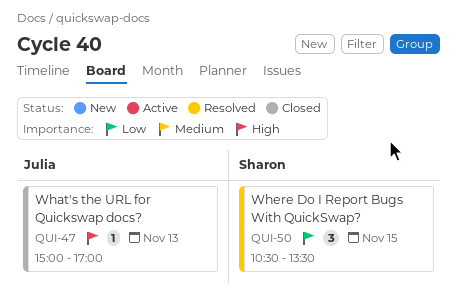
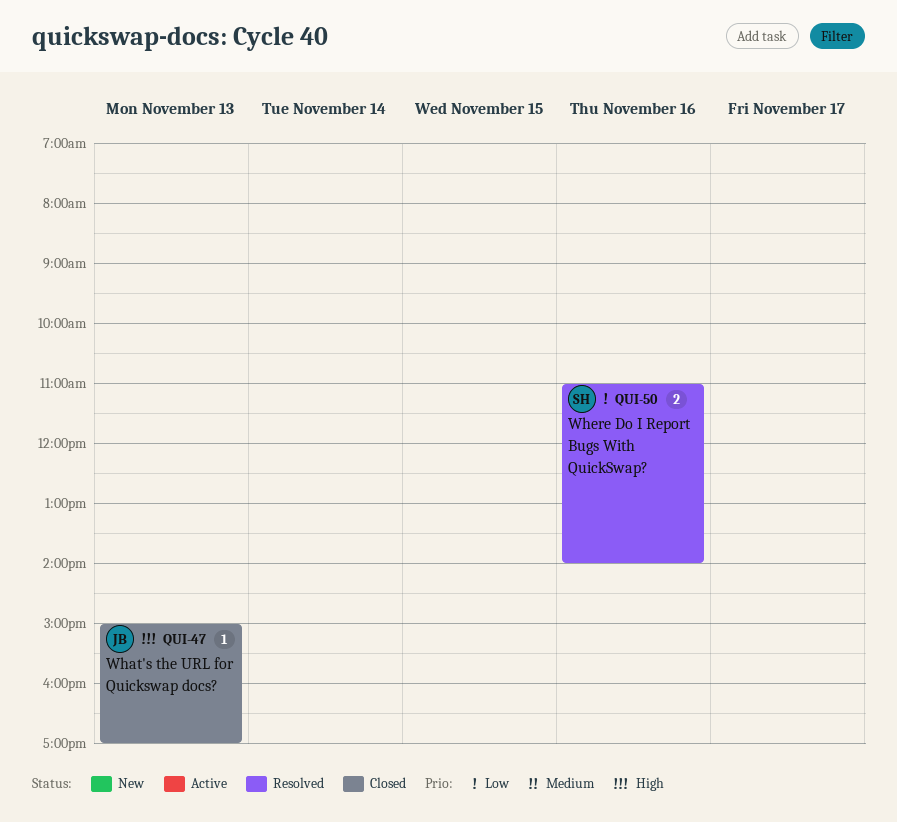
QUI-50, estimate: 3 -> 2
QUI-50, day: Nov 15 -> Nov 16
QUI-50, begins: 10:30 -> 11:00
QUI-50, ends: 13:30 -> 14:00

